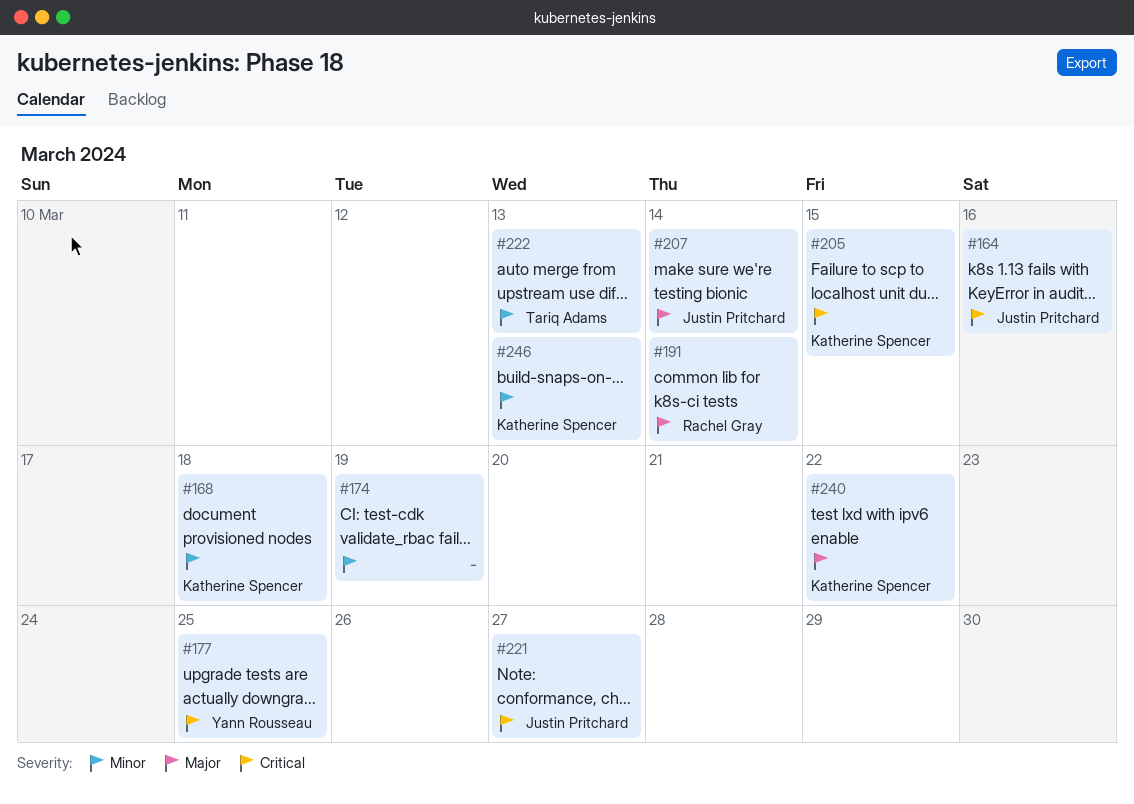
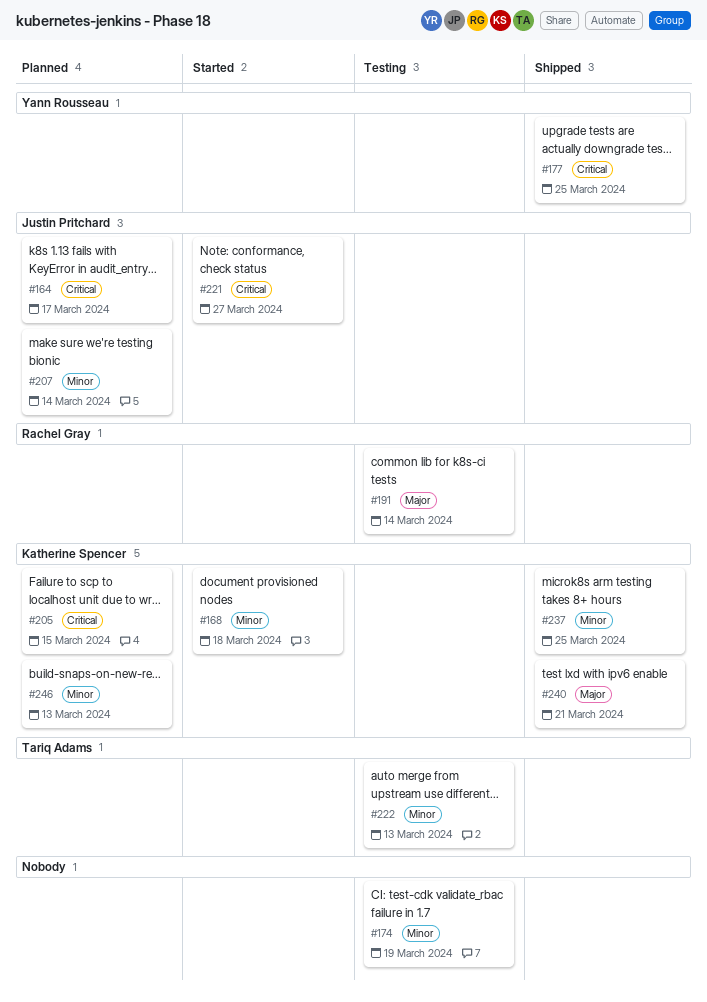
#164, due: Mar 16 -> Mar 17
#207, priority: Major -> Minor
#237: none -> present
#240, due: Mar 22 -> Mar 21

